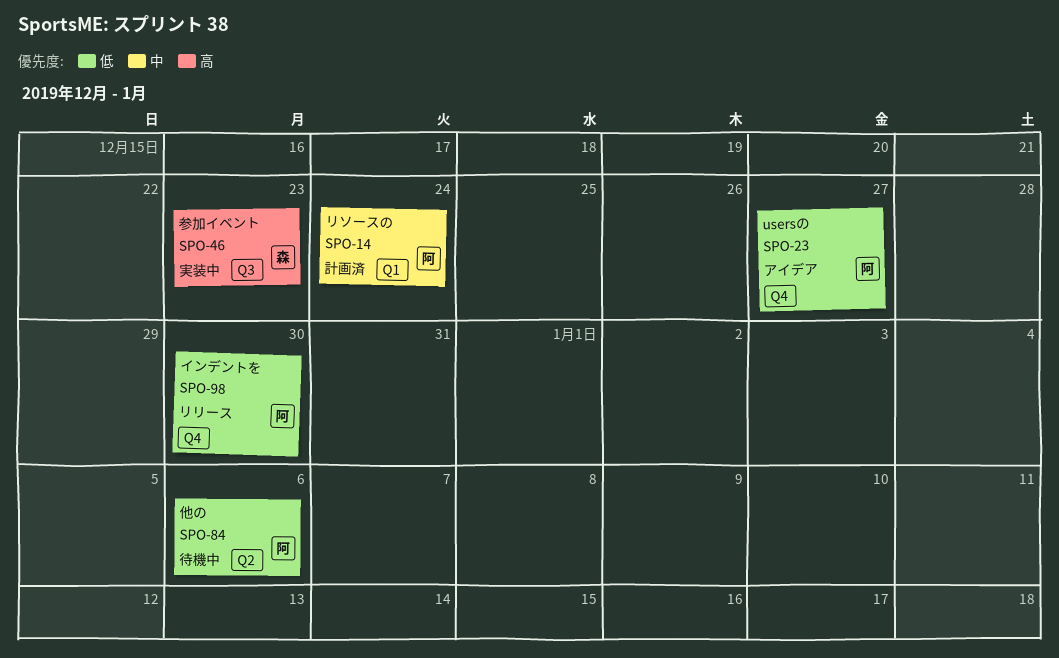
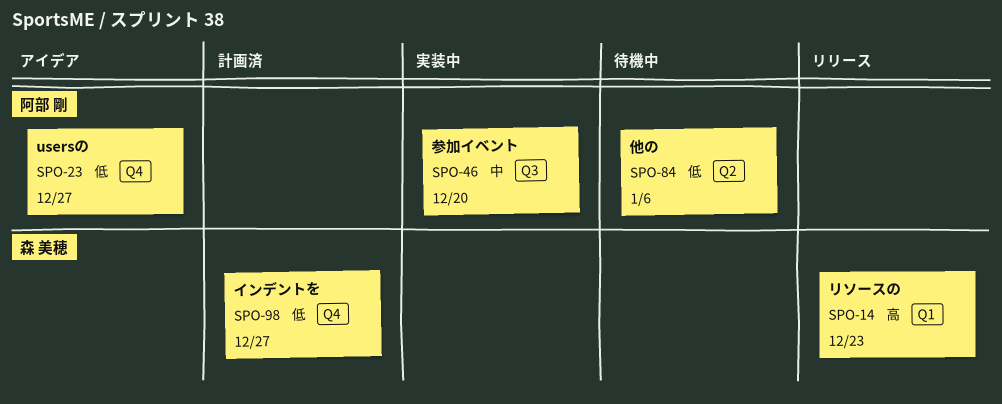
SPO-14, status: 計画済 -> リリース
SPO-14, owner: 阿部 剛 -> 森 美穂
SPO-14, priority: 中 -> 高
SPO-14, due: Dec 24 -> Dec 23
SPO-46, owner: 森 美穂 -> 阿部 剛
SPO-46, priority: 高 -> 中
SPO-46, due: Dec 23 -> Dec 20
SPO-98, status: リリース -> 計画済
SPO-98, owner: 阿部 剛 -> 森 美穂
SPO-98, due: Dec 30 -> Dec 27

